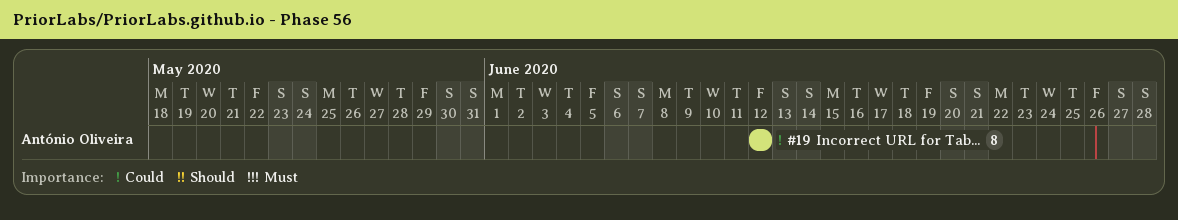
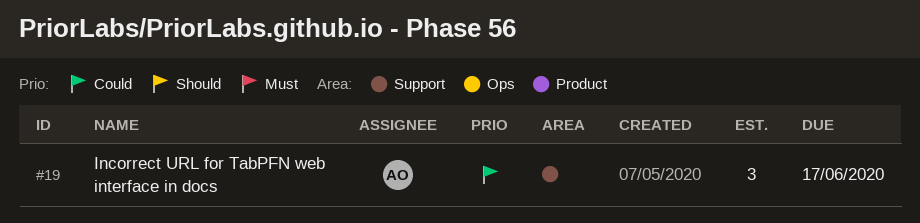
#19, estimate: 8 -> 3
#19, due: Jun 12 -> Jun 17

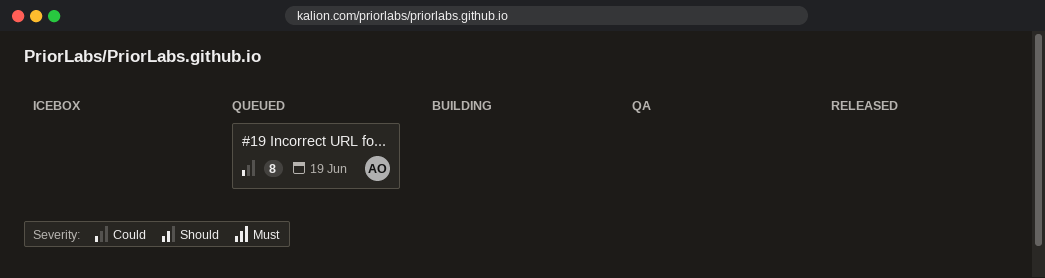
#19, estimate: 3 -> 8
#19, due: Jun 17 -> Jun 19

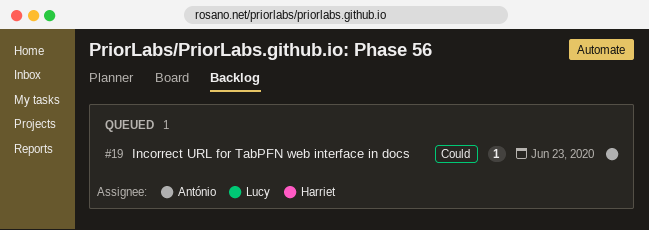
#19, estimate: 8 -> 1
#19, due: Jun 19 -> Jun 23

